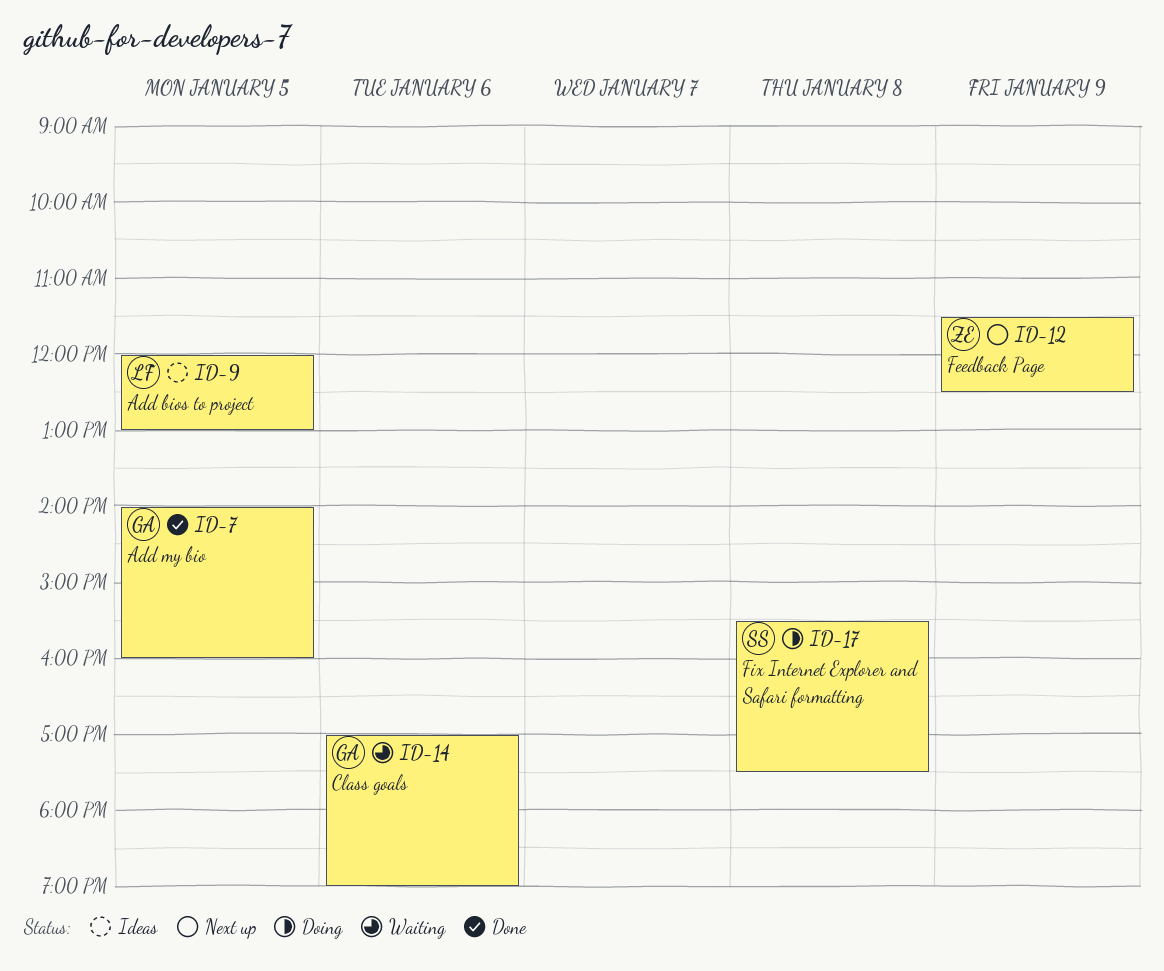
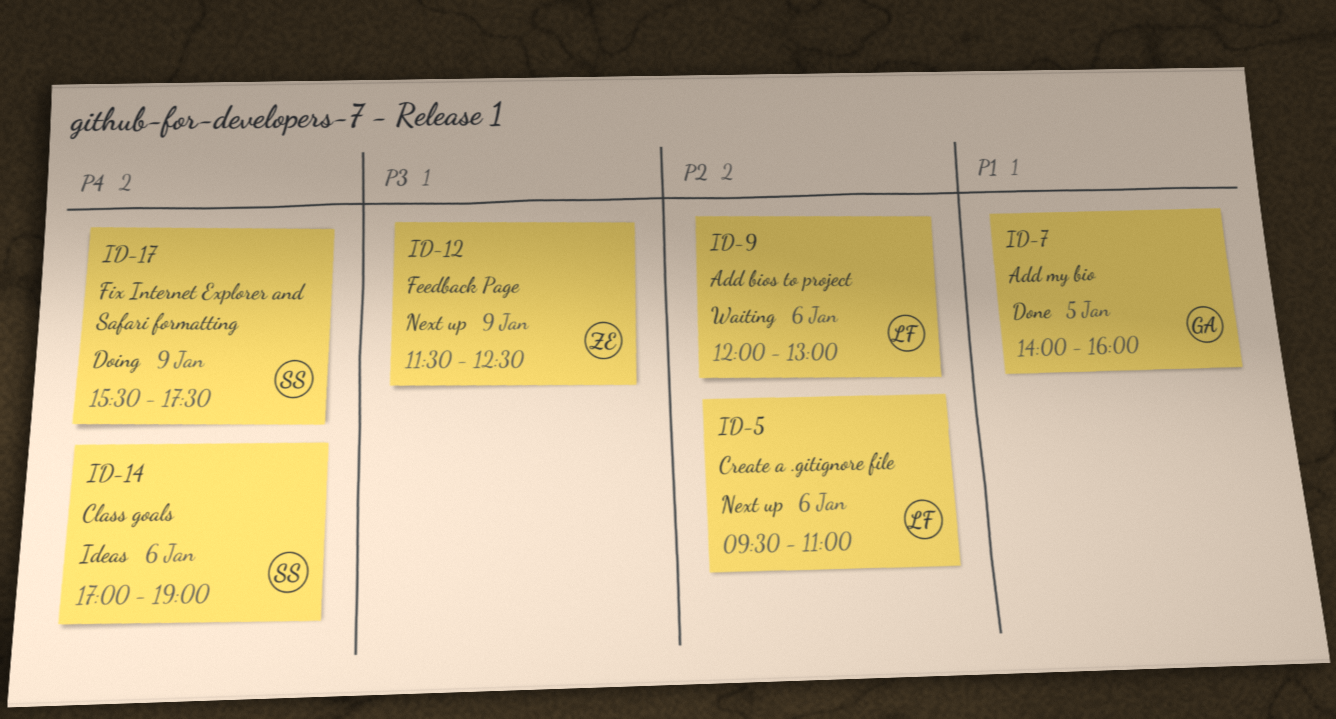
ID-5: none -> present
ID-9, status: Ideas -> Waiting
ID-9, day: Jan 5 -> Jan 6
ID-14, status: Waiting -> Ideas
ID-14, owner: GA -> SS
ID-17, day: Jan 8 -> Jan 9

